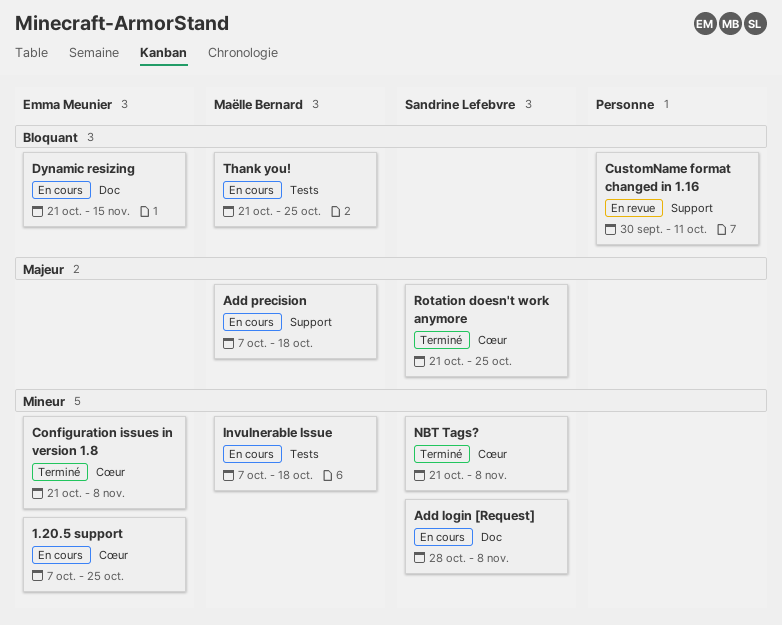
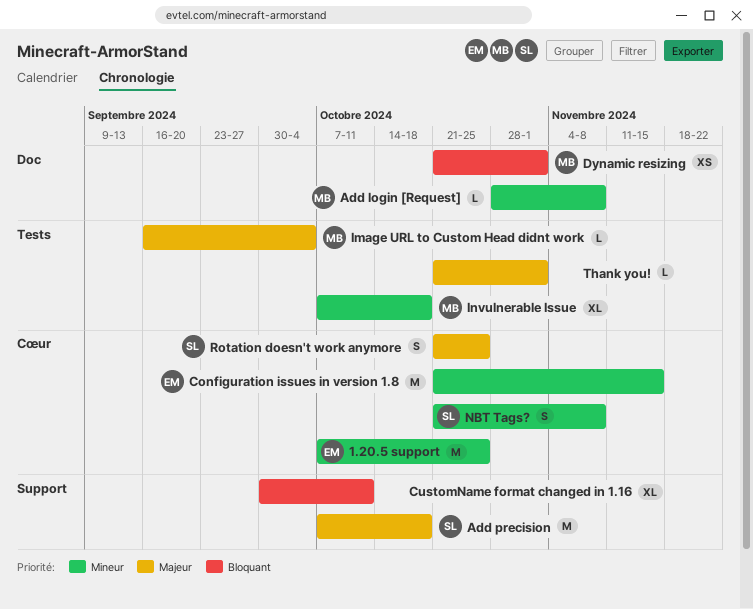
Add login [Request], owner: Sandrine Lefebvre -> Maëlle Bernard
Add precision, owner: Maëlle Bernard -> Sandrine Lefebvre
Configuration issues in version 1.8, due: Nov 8 -> Nov 15
Dynamic resizing, owner: Emma Meunier -> Maëlle Bernard
Dynamic resizing, due: Nov 15 -> Nov 1
Image URL to Custom Head didnt work: none -> present
Thank you!, owner: Maëlle Bernard -> none
Thank you!, priority: Bloquant -> Majeur
Thank you!, due: Oct 25 -> Nov 1

